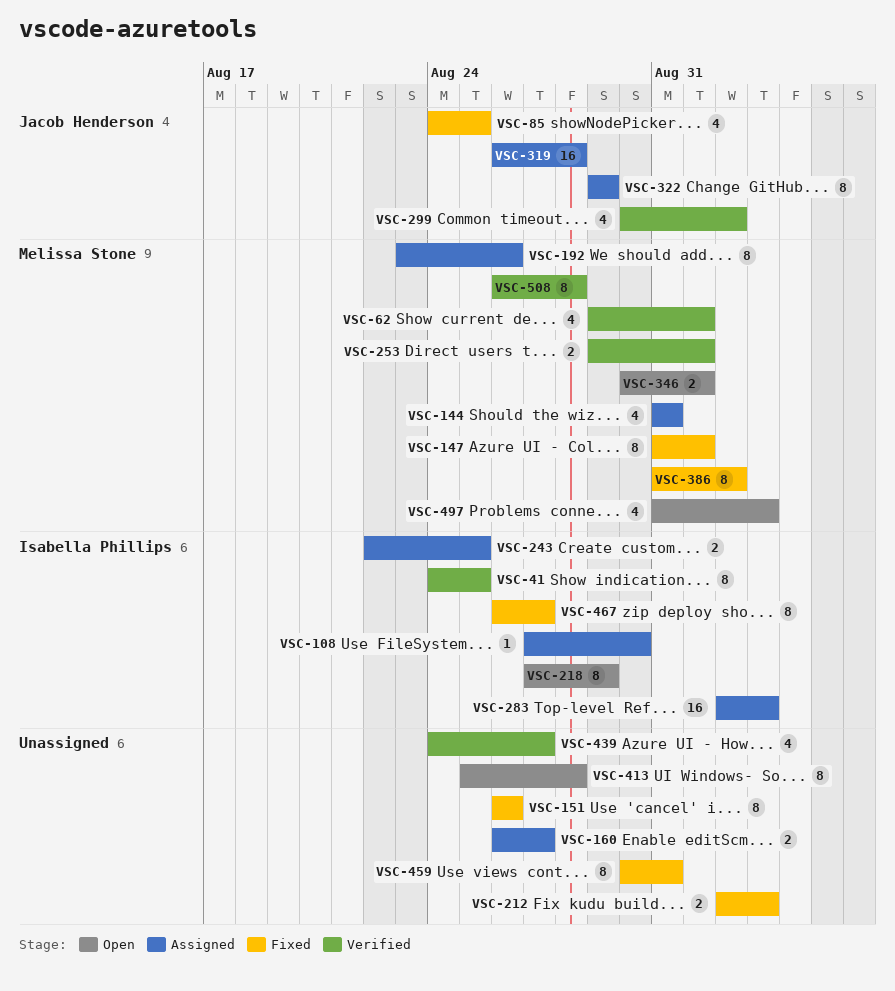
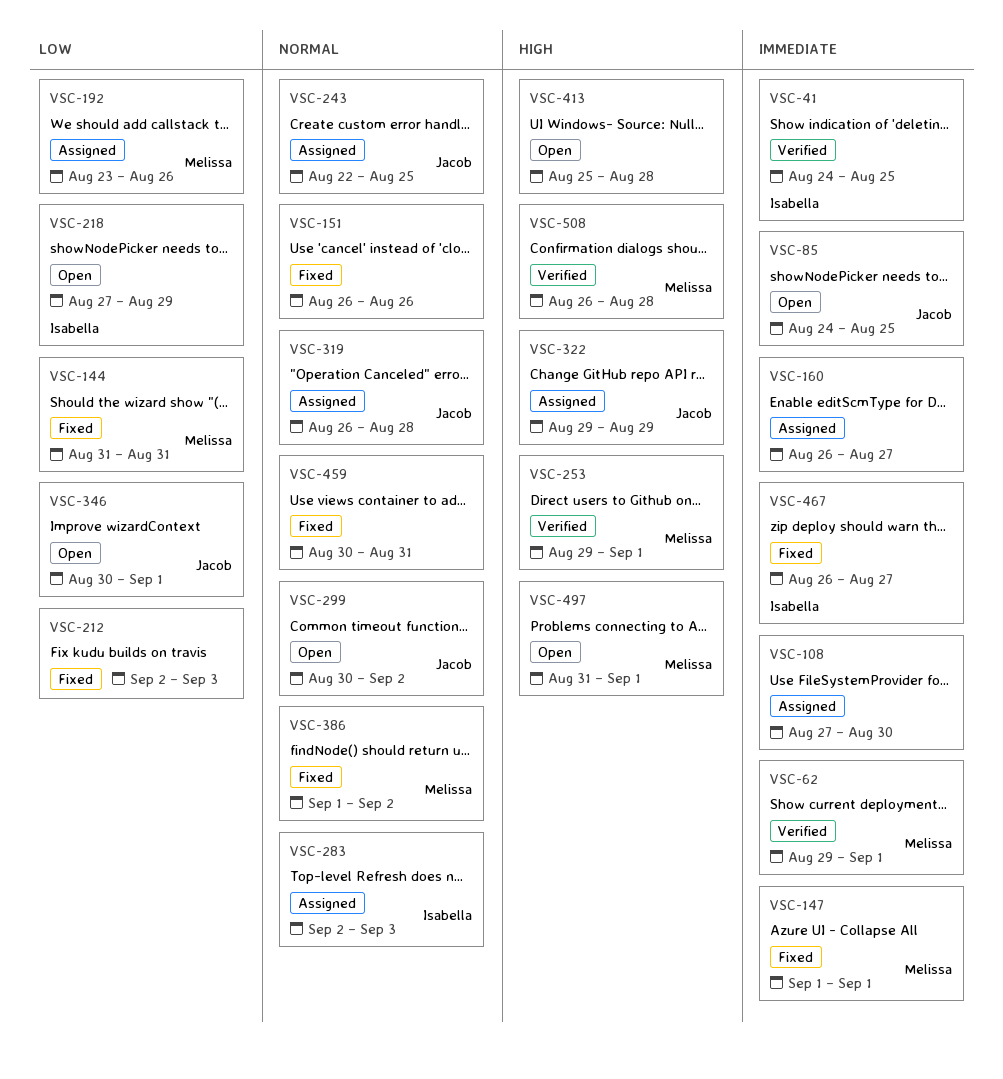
VSC-85, status: Fixed -> Open
VSC-108, owner: Isabella Phillips -> none
VSC-144, status: Assigned -> Fixed
VSC-147, start: Aug 31 -> Sep 1
VSC-243, owner: Isabella Phillips -> Jacob Henderson
VSC-299, status: Verified -> Open
VSC-346, owner: Melissa Stone -> Jacob Henderson
VSC-386, start: Aug 31 -> Sep 1
VSC-439: present -> none
VSC-497, due: Sep 3 -> Sep 1

